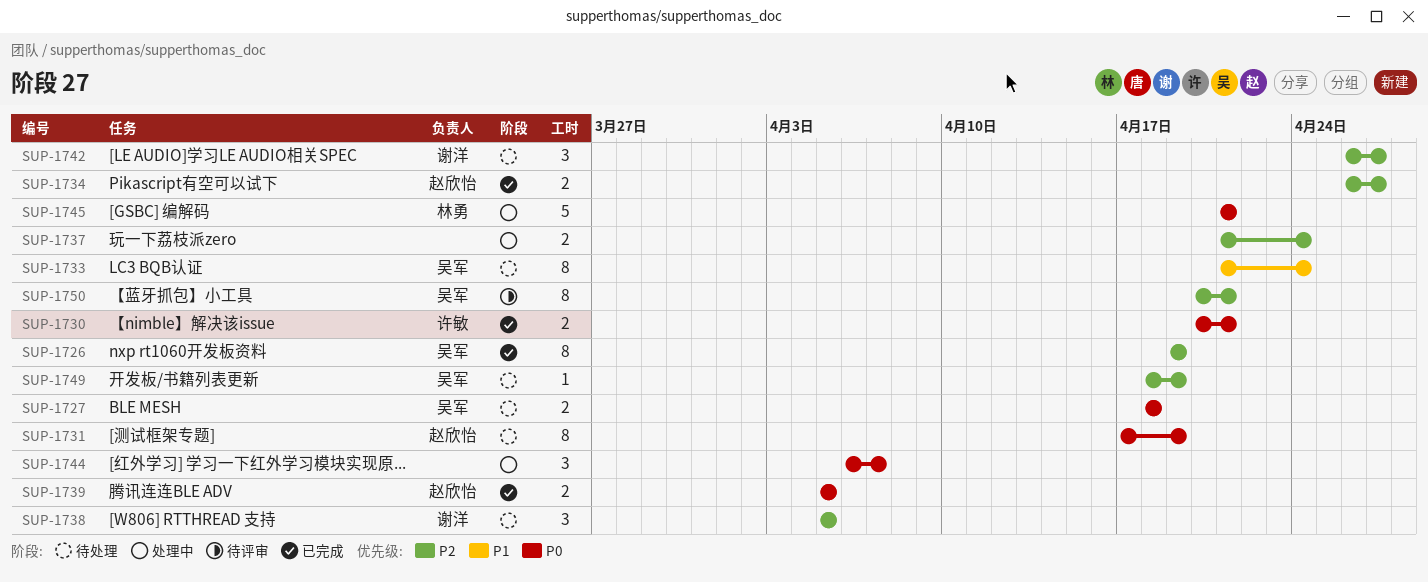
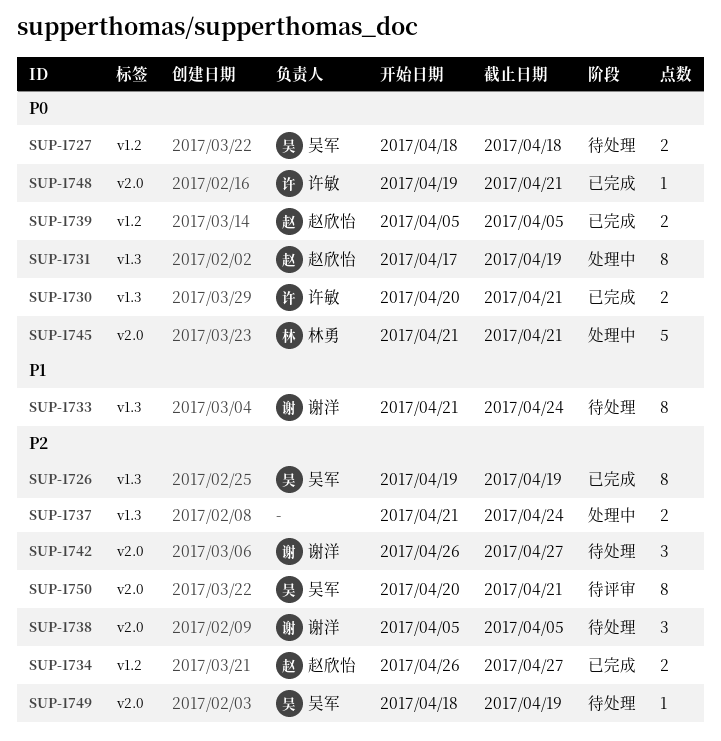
SUP-1731, status: 待处理 -> 处理中
SUP-1733, owner: 吴军 -> 谢洋
SUP-1744: present -> none
SUP-1748: none -> present

